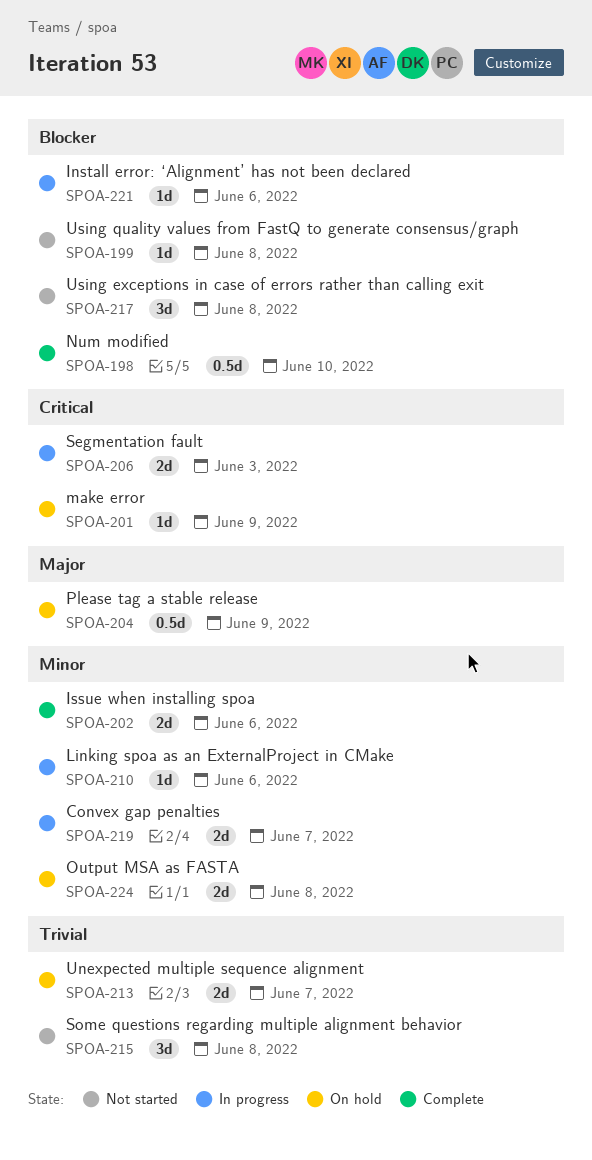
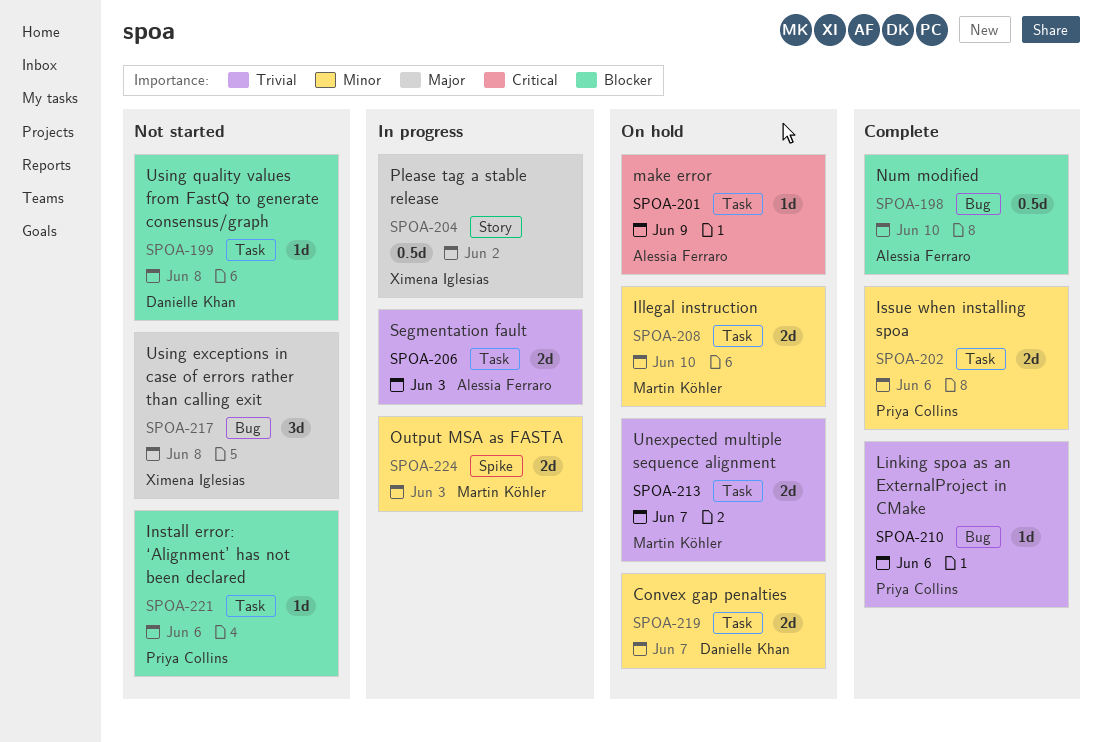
SPOA-204, status: On hold -> In progress
SPOA-204, due: Jun 9 -> Jun 2
SPOA-206, priority: Critical -> Trivial
SPOA-208: none -> present
SPOA-210, status: In progress -> Complete
SPOA-210, priority: Minor -> Trivial
SPOA-215: present -> none
SPOA-217, priority: Blocker -> Major
SPOA-219, status: In progress -> On hold
SPOA-221, status: In progress -> Not started
SPOA-224, status: On hold -> In progress
SPOA-224, due: Jun 8 -> Jun 3

